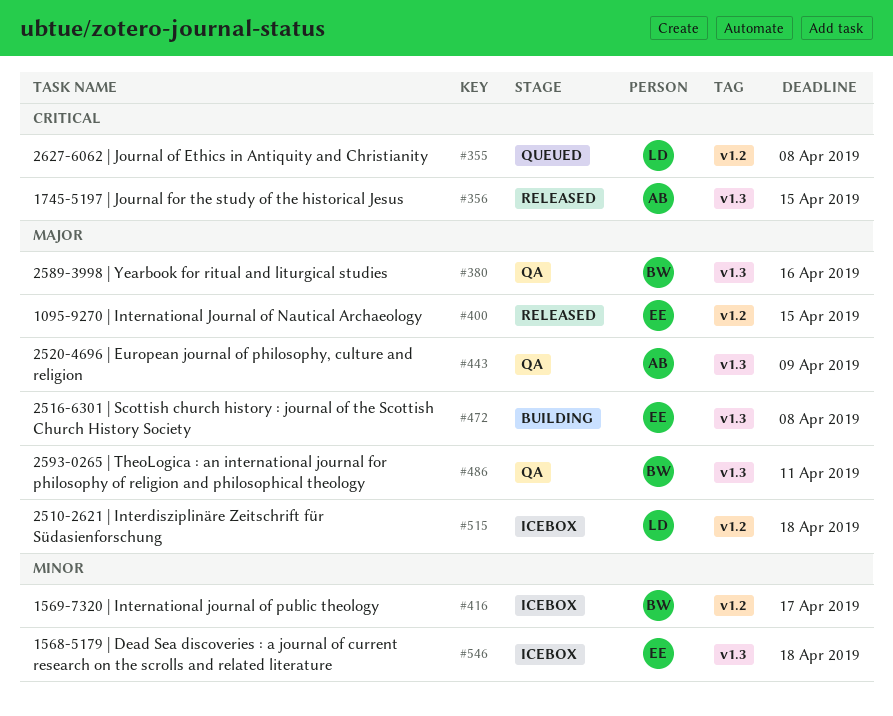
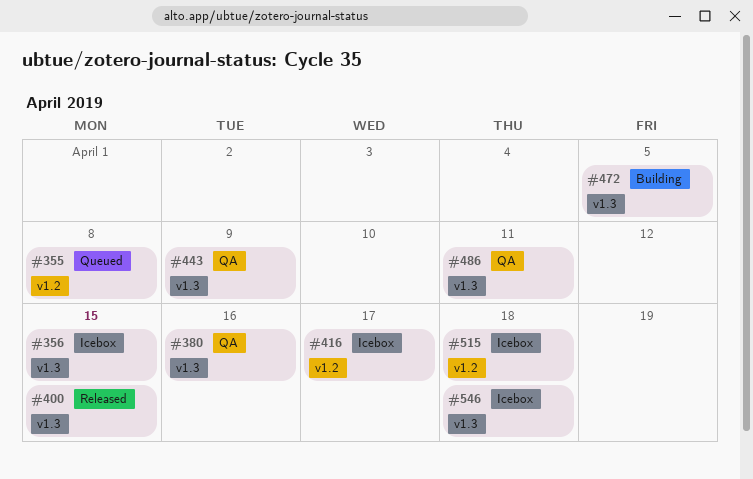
#356, status: Released -> Icebox
#400, label: v1.2 -> v1.3
#472, due: Apr 8 -> Apr 5

